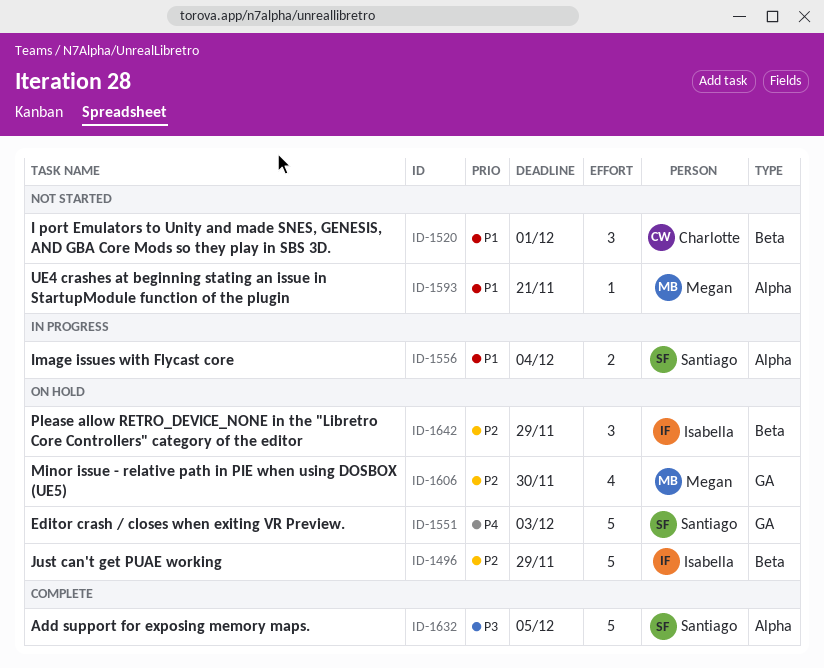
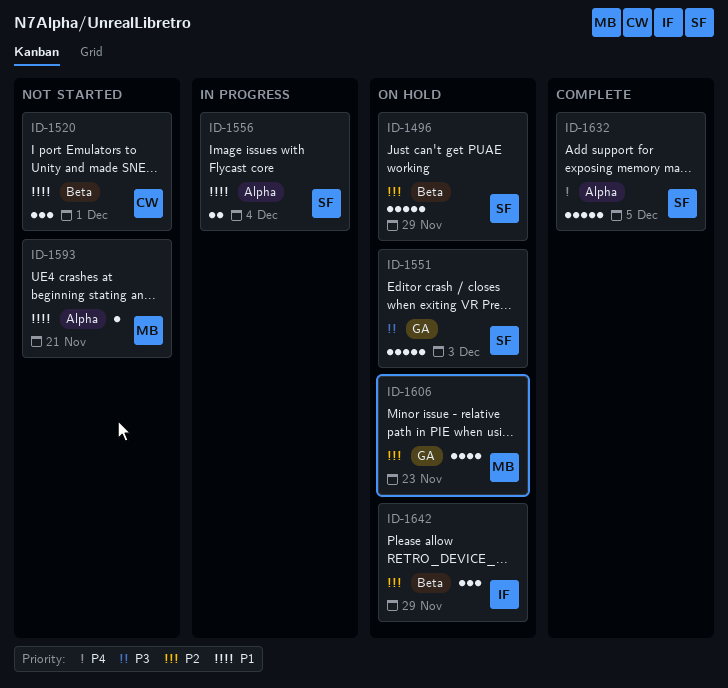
ID-1496, owner: Isabella -> Santiago
ID-1551, priority: P4 -> P3
ID-1606, due: Nov 30 -> Nov 23
ID-1632, priority: P3 -> P4

